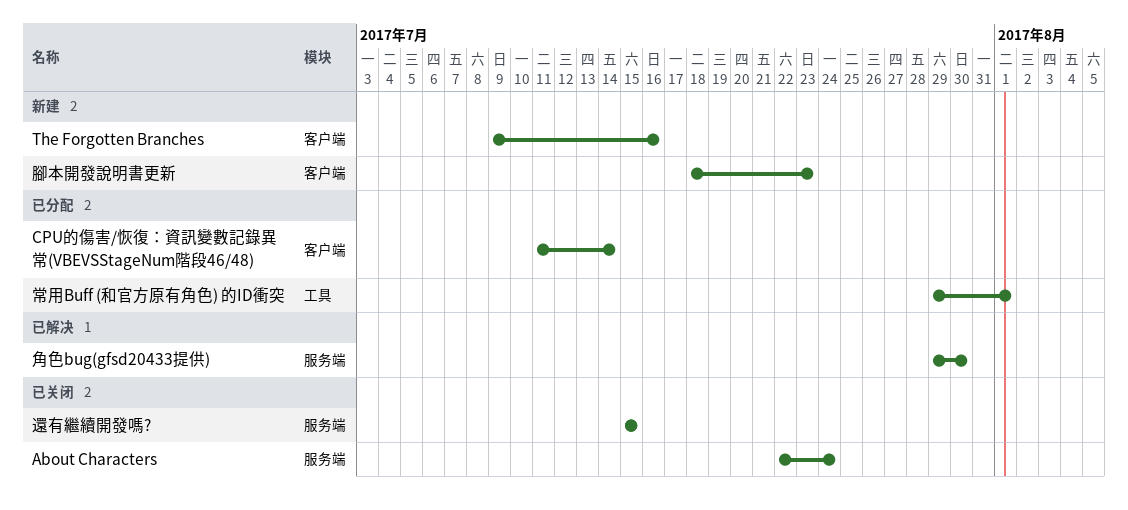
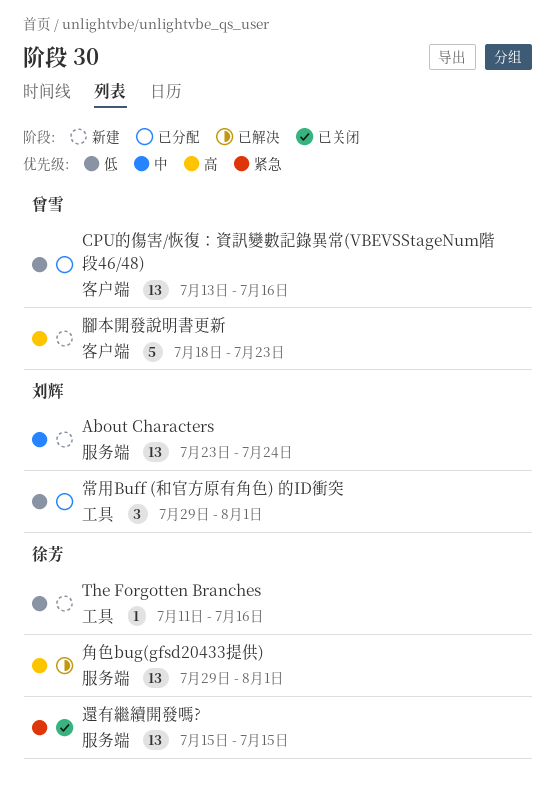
About Characters, status: 已关闭 -> 新建
About Characters, start: Jul 22 -> Jul 23
CPU的傷害/恢復：資訊變數記錄異常(VBEVSStageNum階段46/48), start: Jul 11 -> Jul 13
CPU的傷害/恢復：資訊變數記錄異常(VBEVSStageNum階段46/48), due: Jul 14 -> Jul 16
The Forgotten Branches, label: 客户端 -> 工具
The Forgotten Branches, start: Jul 9 -> Jul 11
角色bug(gfsd20433提供), due: Jul 30 -> Aug 1

